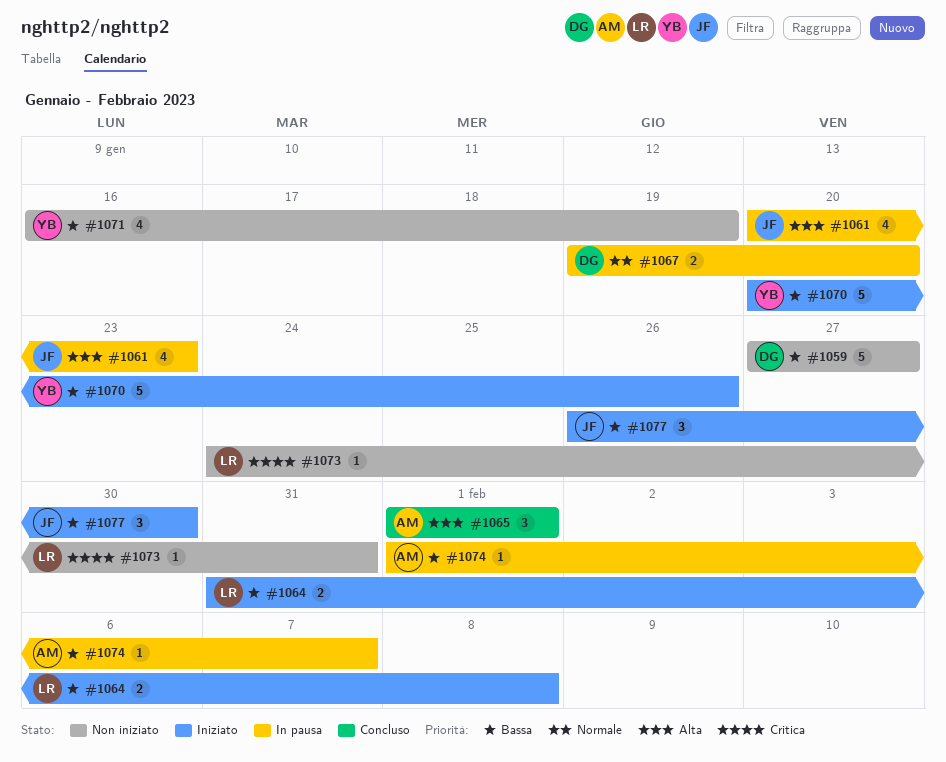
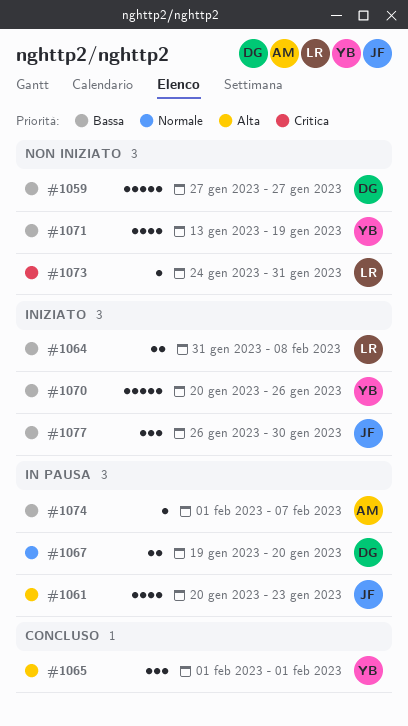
#1065, owner: AM -> YB
#1071, start: Jan 16 -> Jan 13

